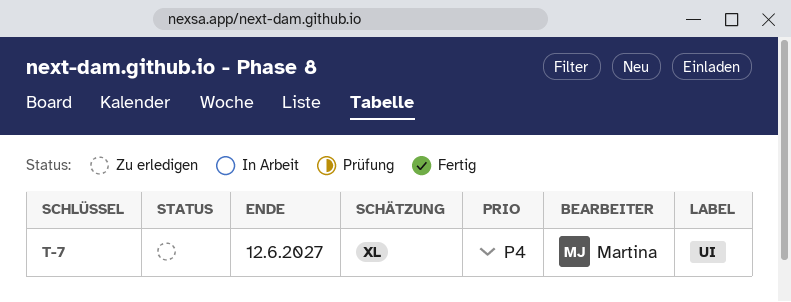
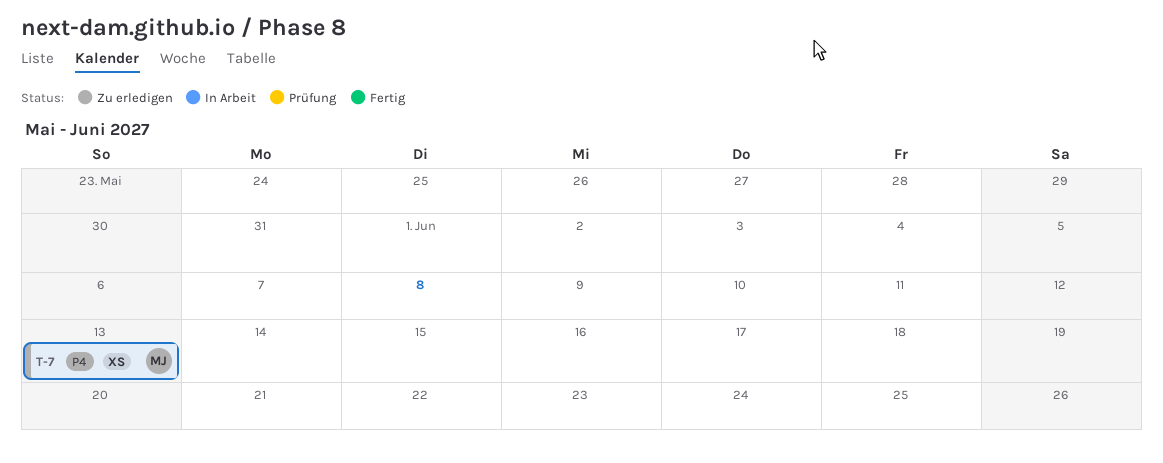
T-7, estimate: XL -> XS
T-7, due: Jun 12 -> Jun 13

